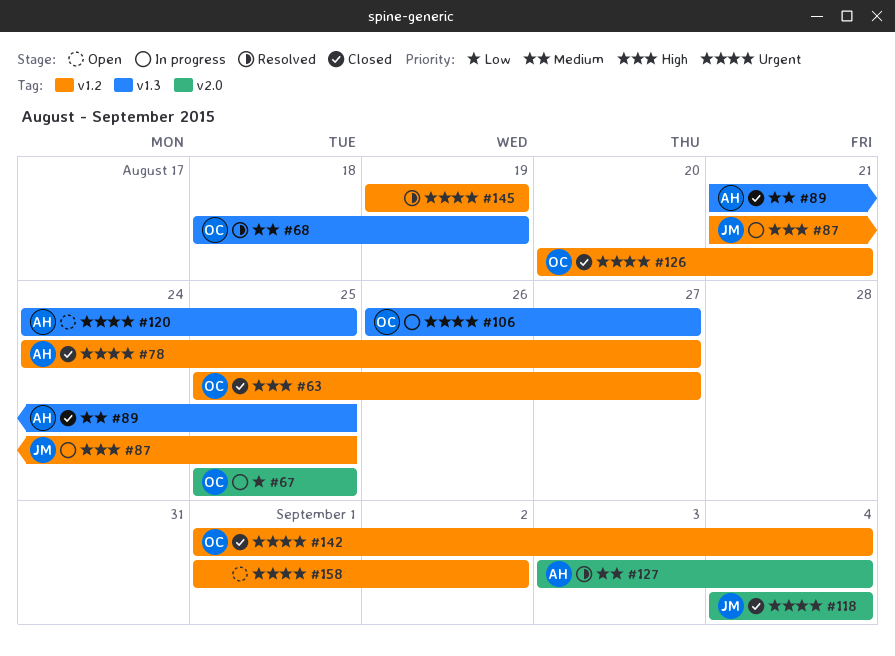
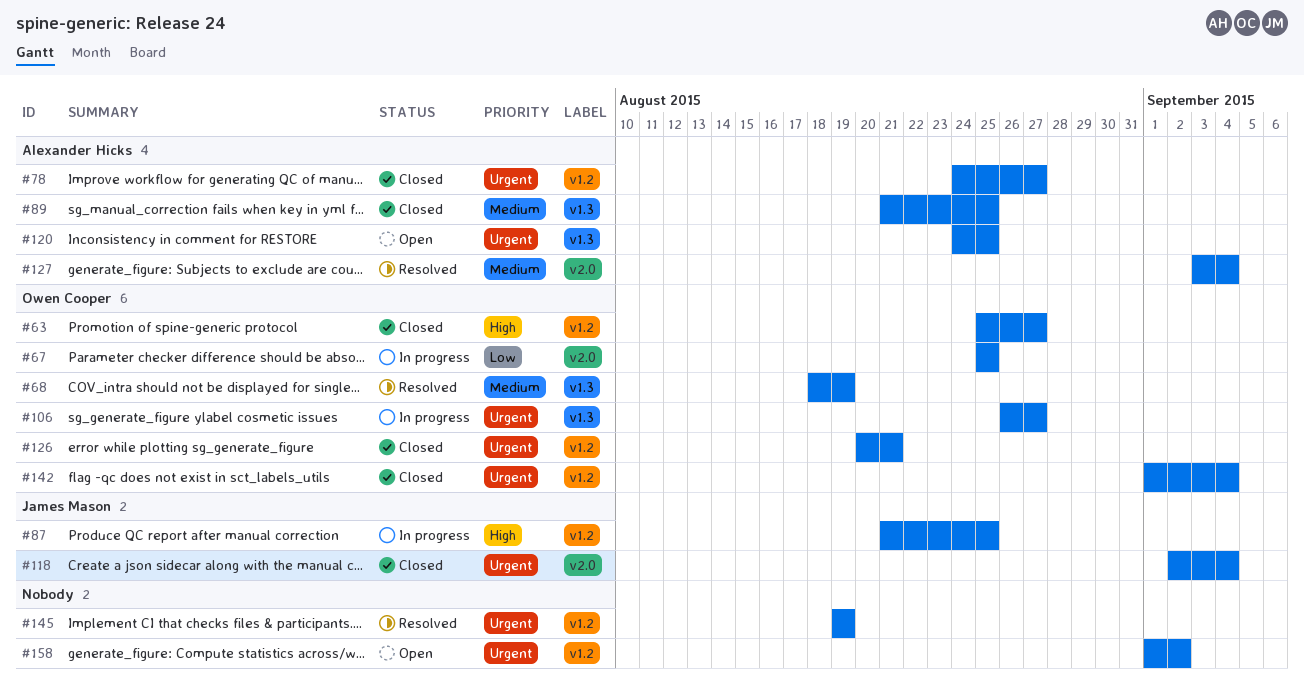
#118, start: Sep 4 -> Sep 2

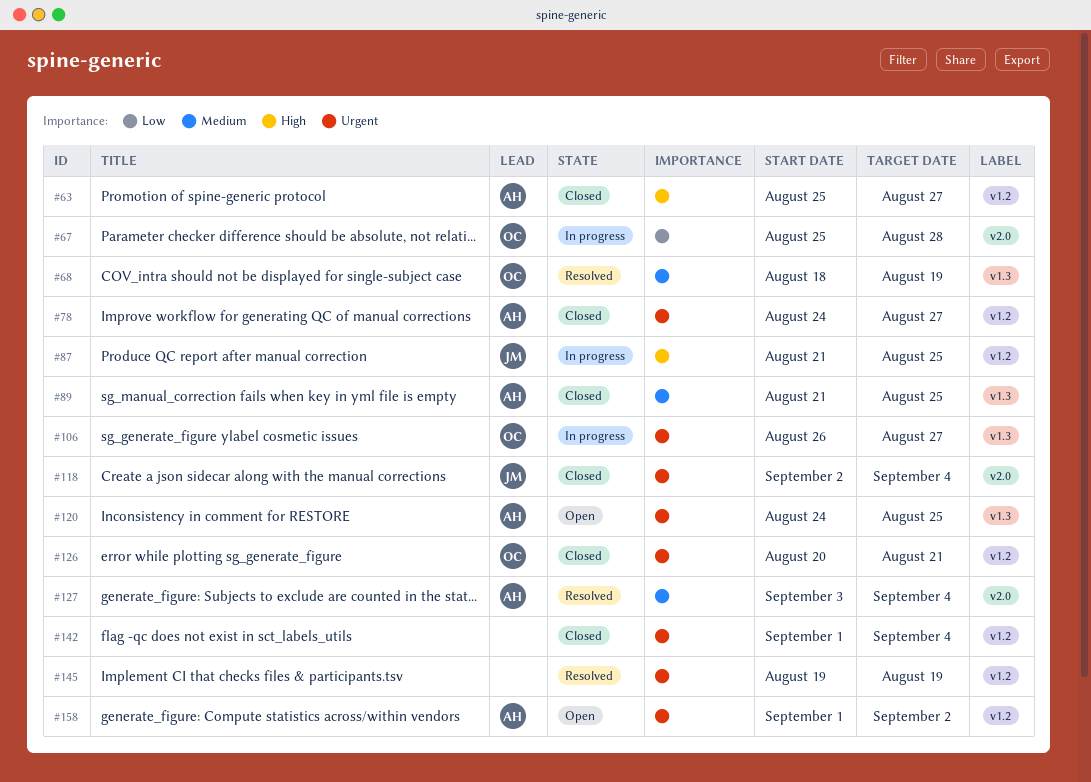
#63, owner: Owen Cooper -> Alexander Hicks
#67, due: Aug 25 -> Aug 28
#142, owner: Owen Cooper -> none
#158, owner: none -> Alexander Hicks

